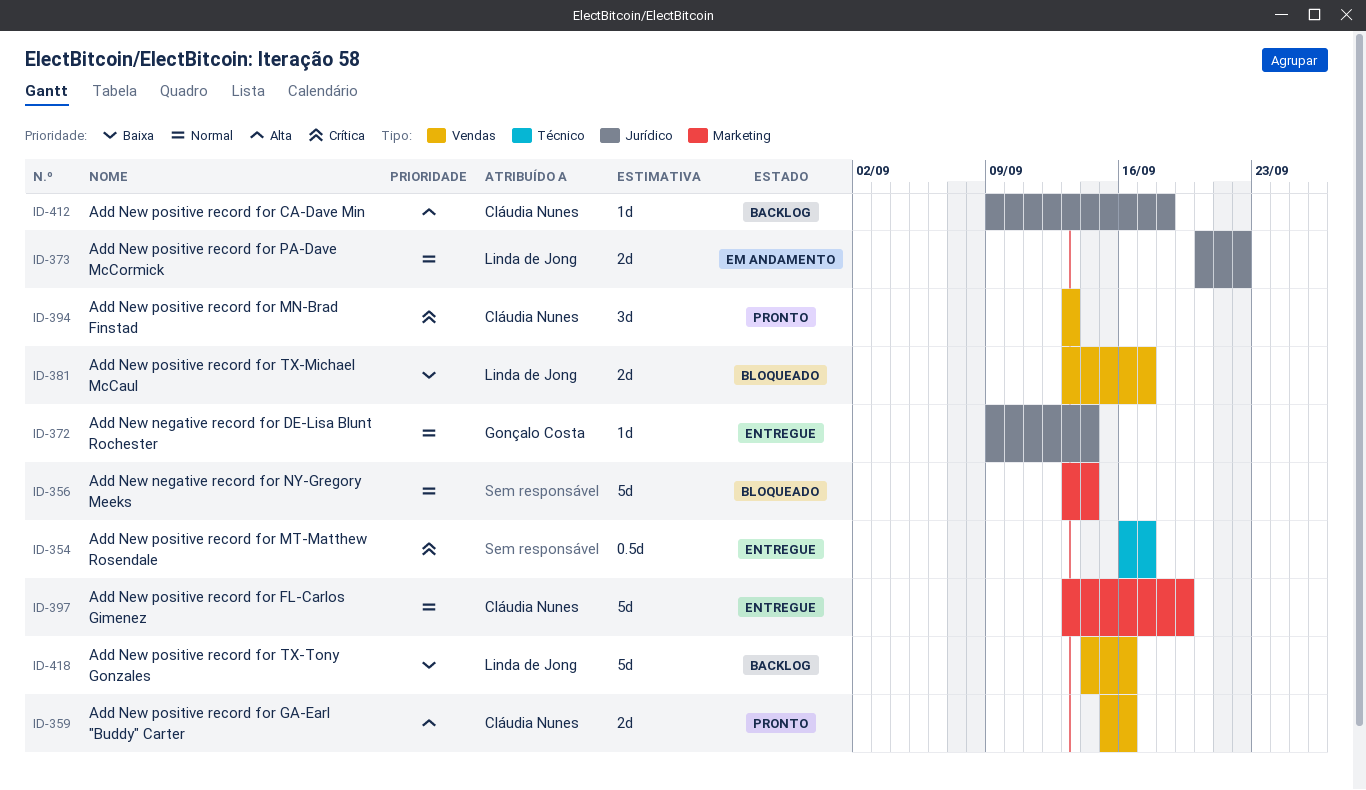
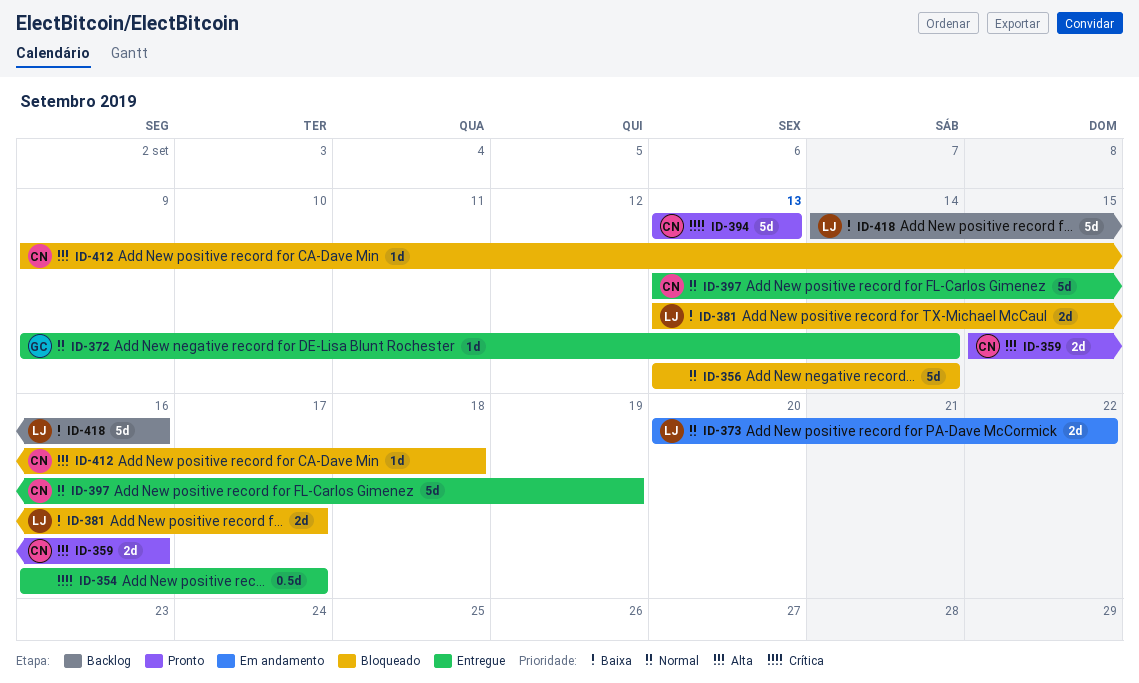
ID-394, estimate: 3d -> 5d
ID-412, status: Backlog -> Bloqueado

